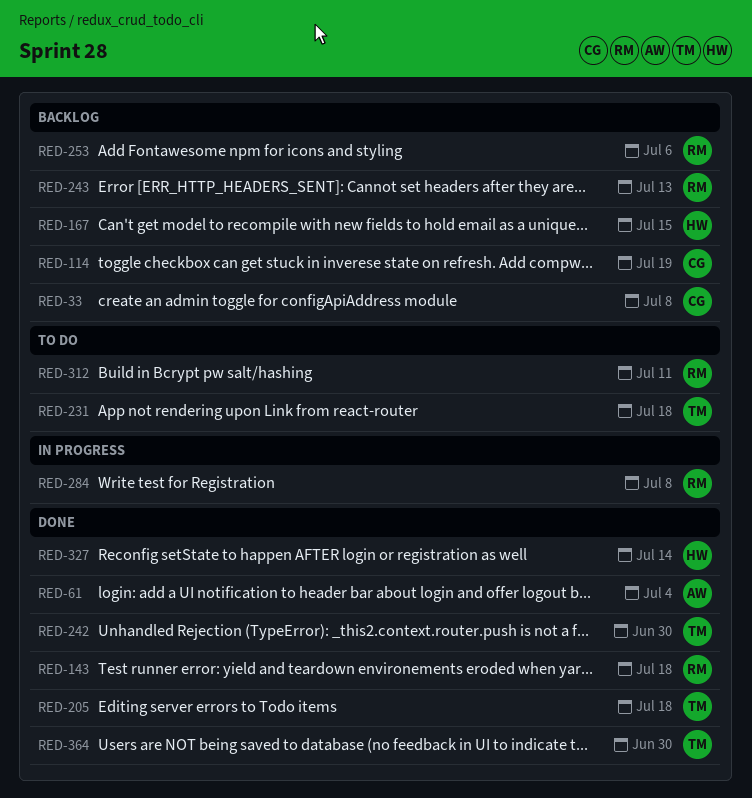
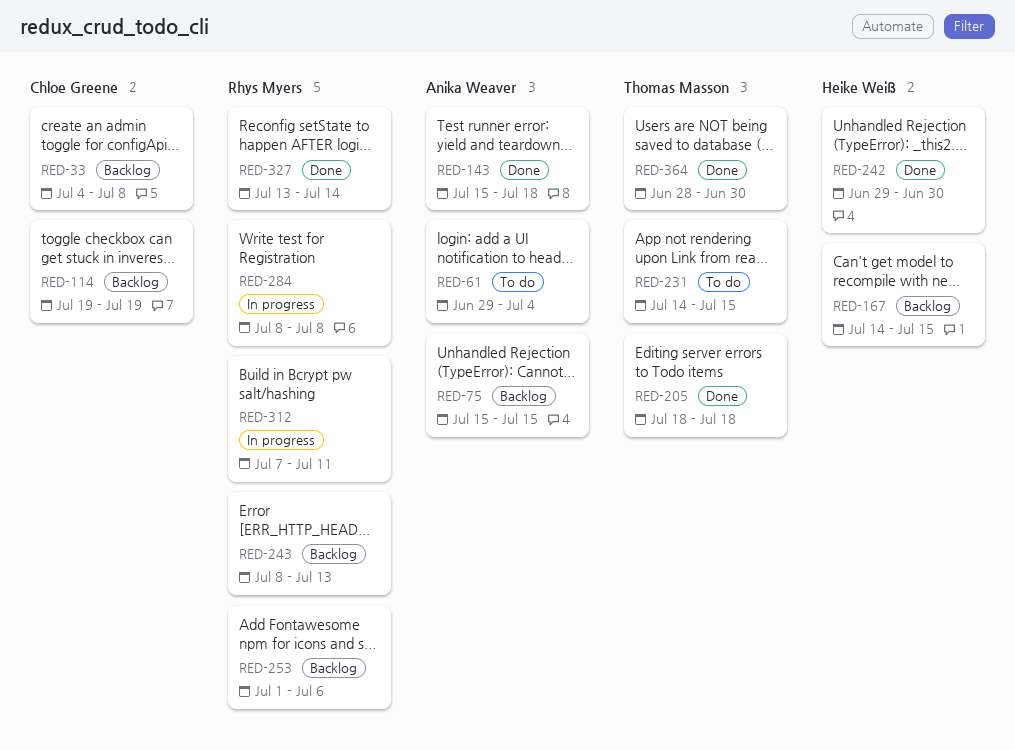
RED-61, status: Done -> To do
RED-75: none -> present
RED-143, owner: Rhys Myers -> Anika Weaver
RED-231, due: Jul 18 -> Jul 15
RED-242, owner: Thomas Masson -> Heike Weiß
RED-312, status: To do -> In progress
RED-327, owner: Heike Weiß -> Rhys Myers

